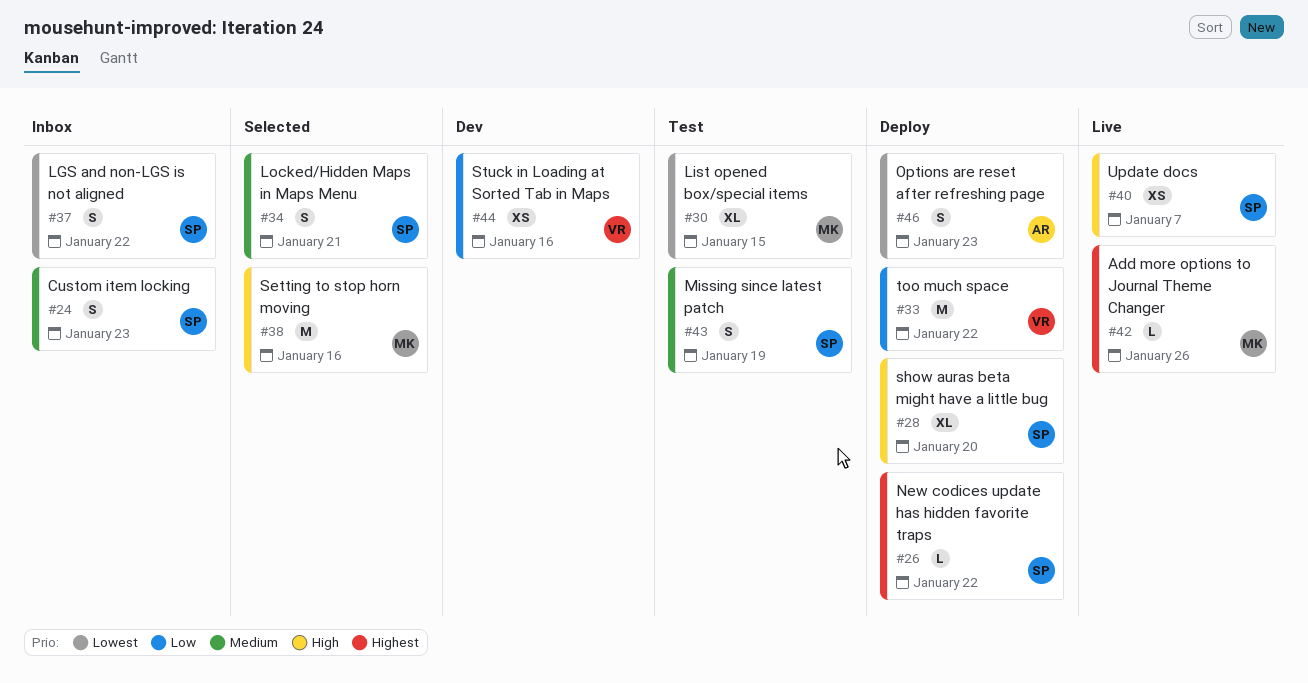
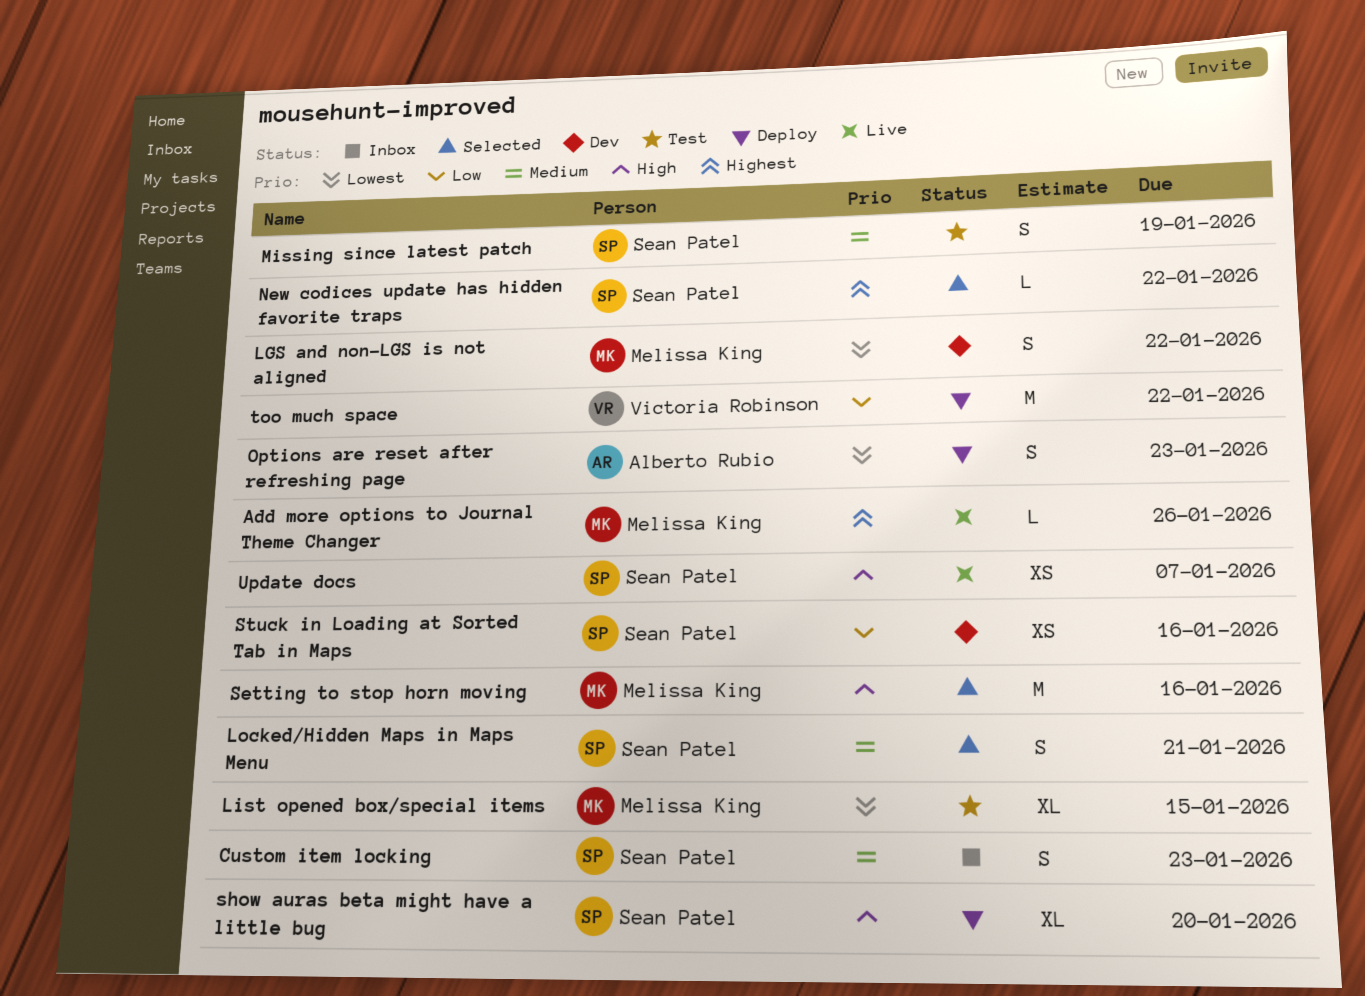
LGS and non-LGS is not aligned, status: Inbox -> Dev
LGS and non-LGS is not aligned, owner: Sean Patel -> Melissa King
New codices update has hidden favorite traps, status: Deploy -> Selected
Stuck in Loading at Sorted Tab in Maps, owner: Victoria Robinson -> Sean Patel

